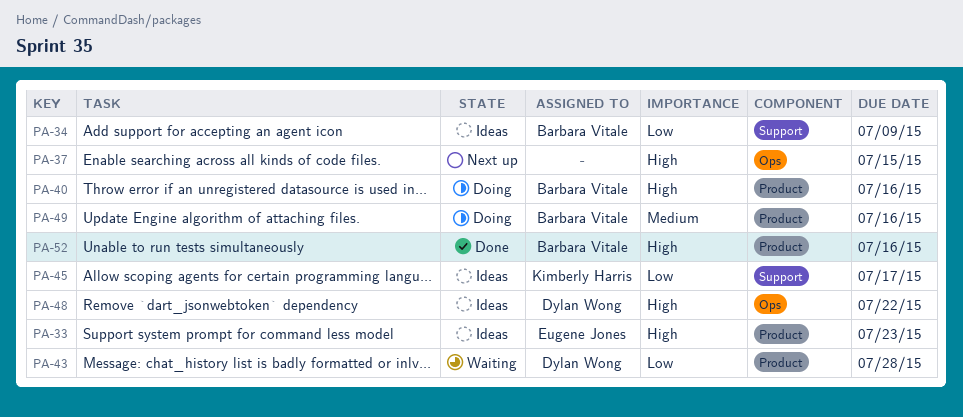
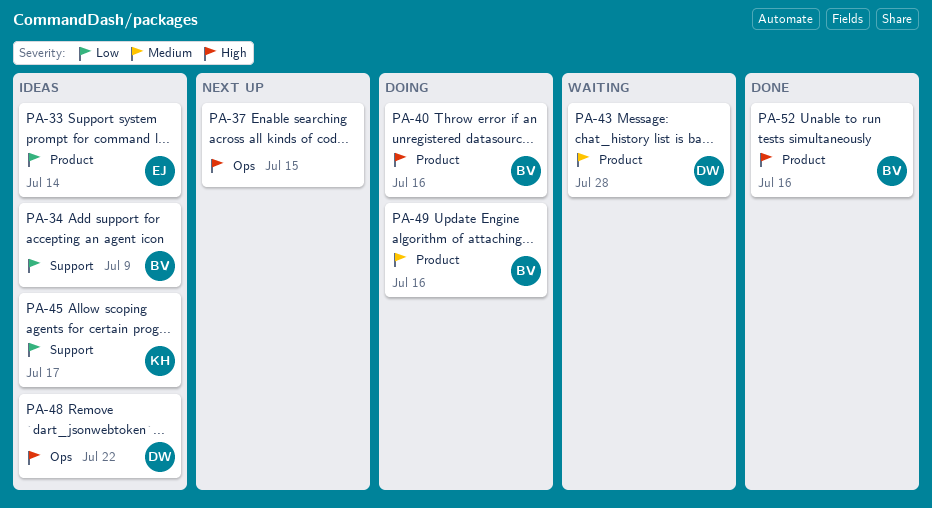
PA-33, priority: High -> Low
PA-33, due: Jul 23 -> Jul 14
PA-43, priority: Low -> Medium

